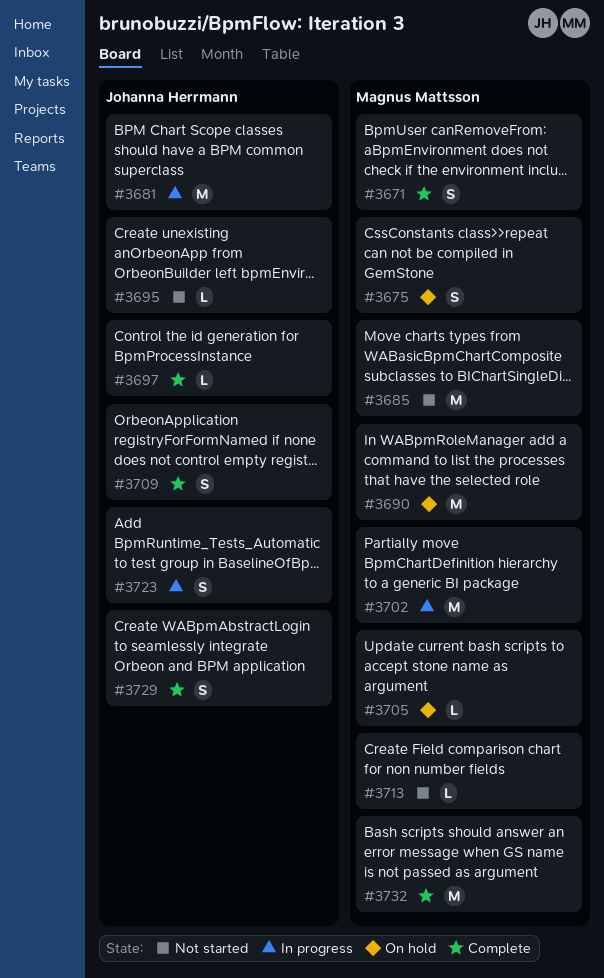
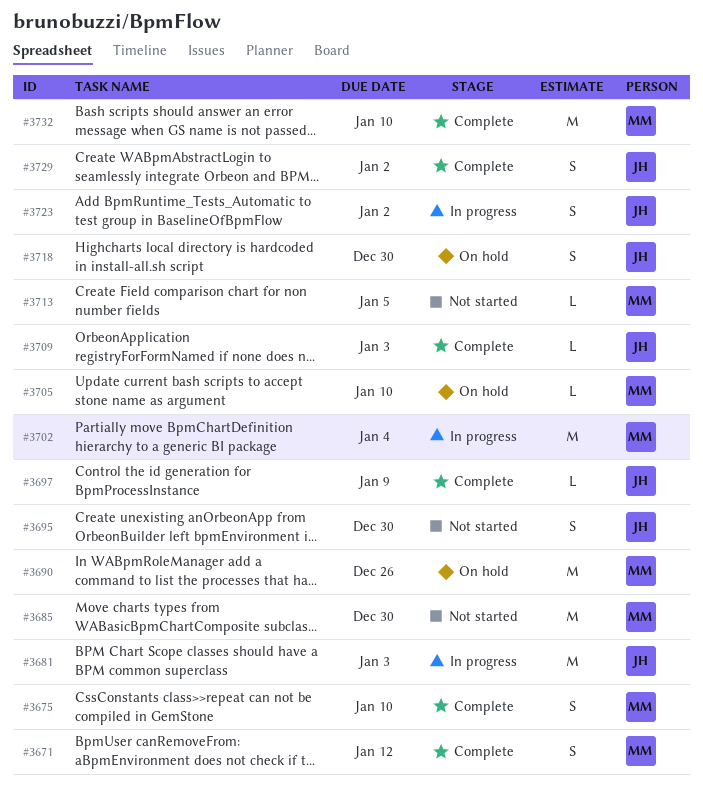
#3675, status: On hold -> Complete
#3695, estimate: L -> S
#3709, estimate: S -> L
#3718: none -> present

